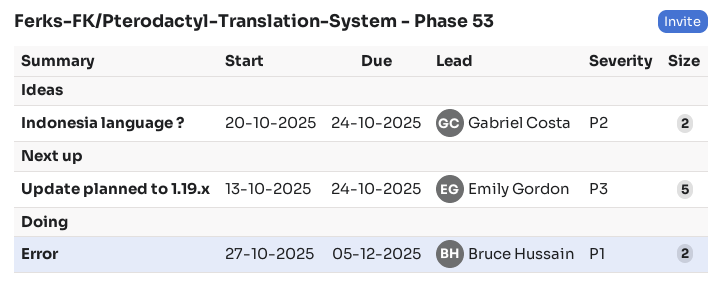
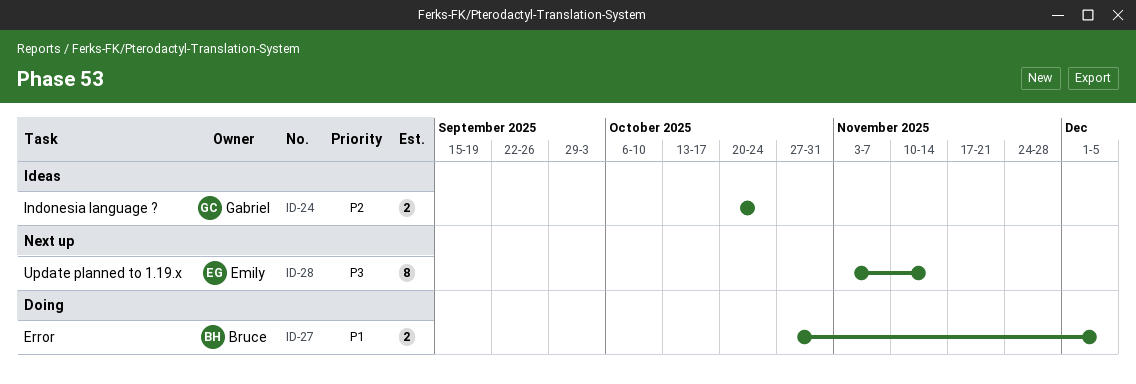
Update planned to 1.19.x, estimate: 5 -> 8
Update planned to 1.19.x, start: Oct 13 -> Nov 3
Update planned to 1.19.x, due: Oct 24 -> Nov 14

